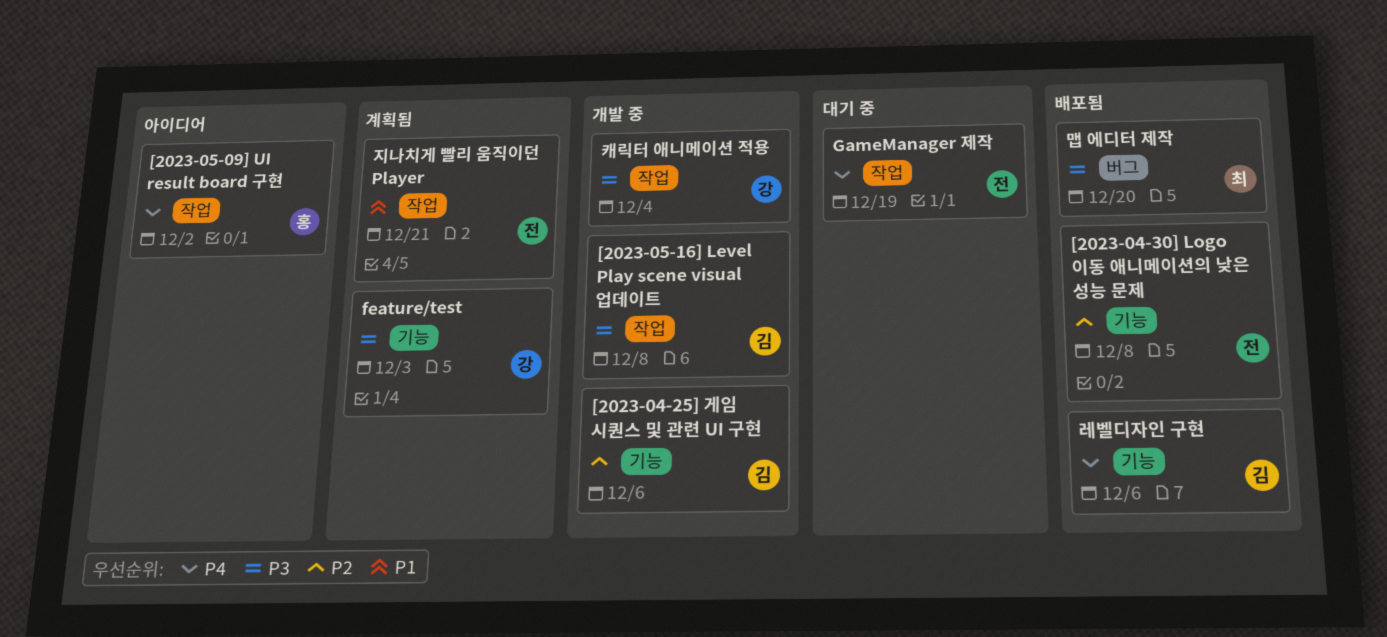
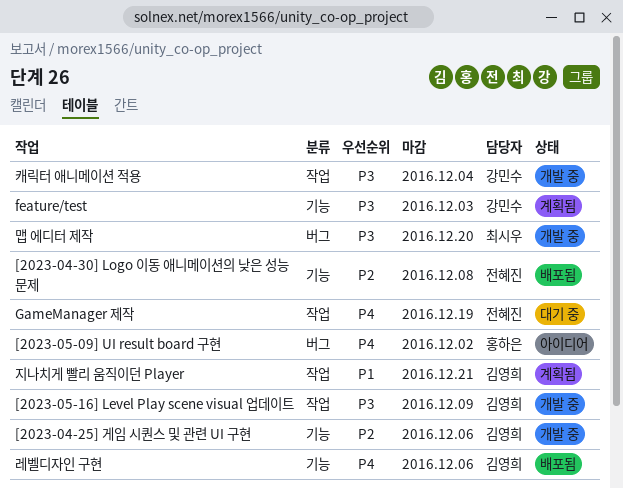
[2023-05-09] UI result board 구현, label: 작업 -> 버그
[2023-05-16] Level Play scene visual 업데이트, due: Dec 8 -> Dec 9
맵 에디터 제작, status: 배포됨 -> 개발 중
지나치게 빨리 움직이던 Player, owner: 전혜진 -> 김영희

